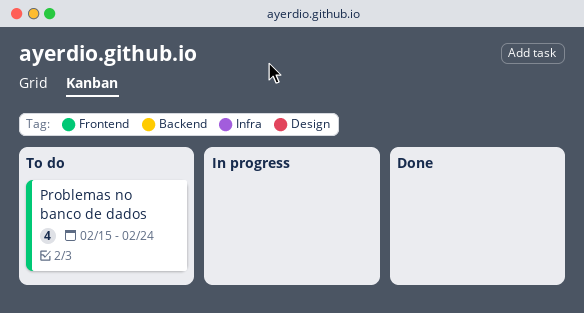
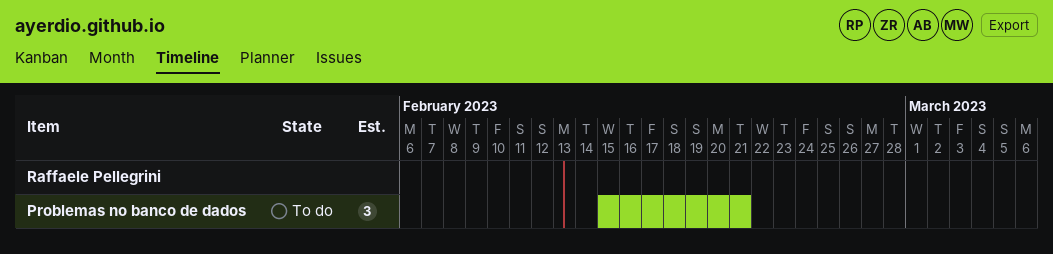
Problemas no banco de dados, estimate: 4 -> 3
Problemas no banco de dados, due: Feb 24 -> Feb 21

